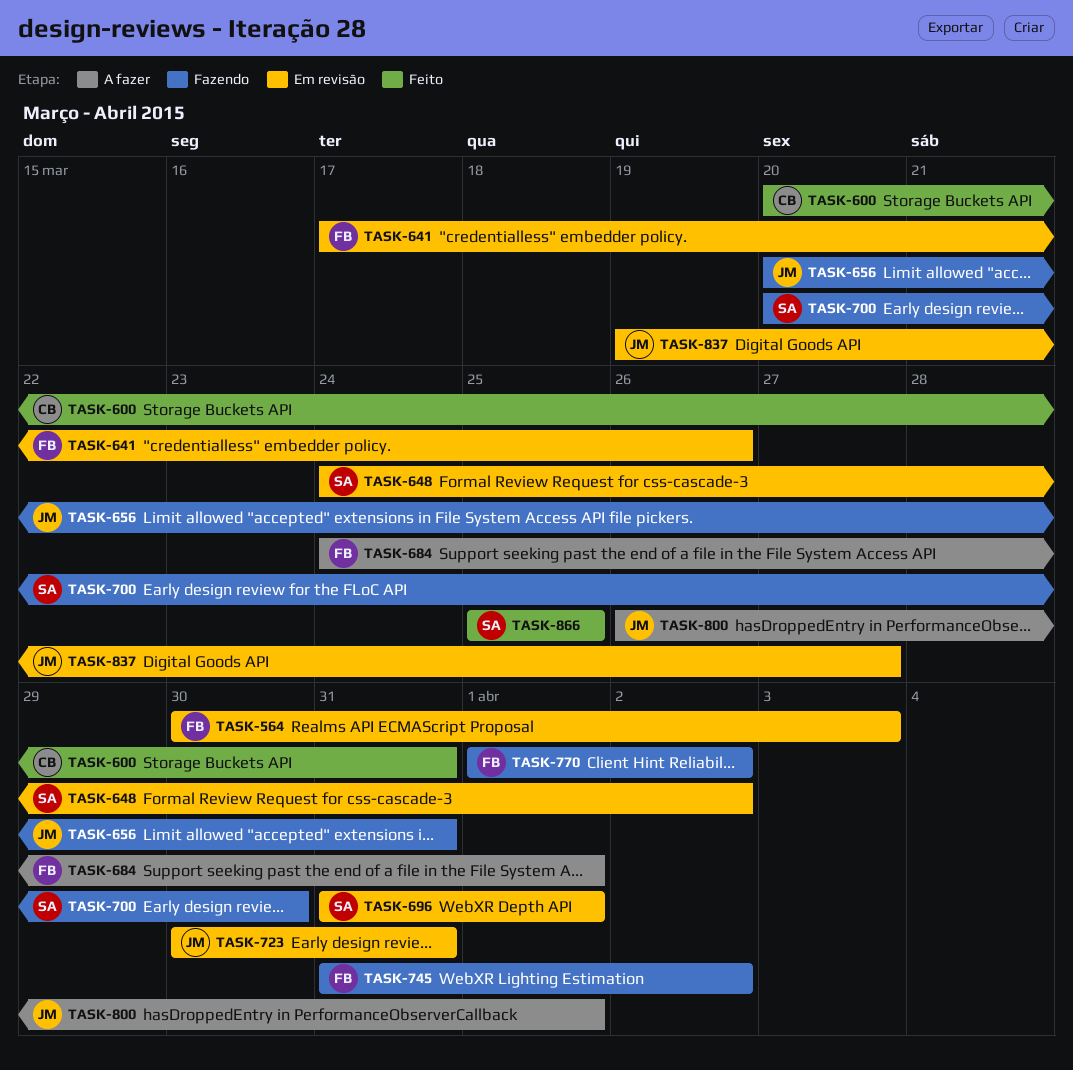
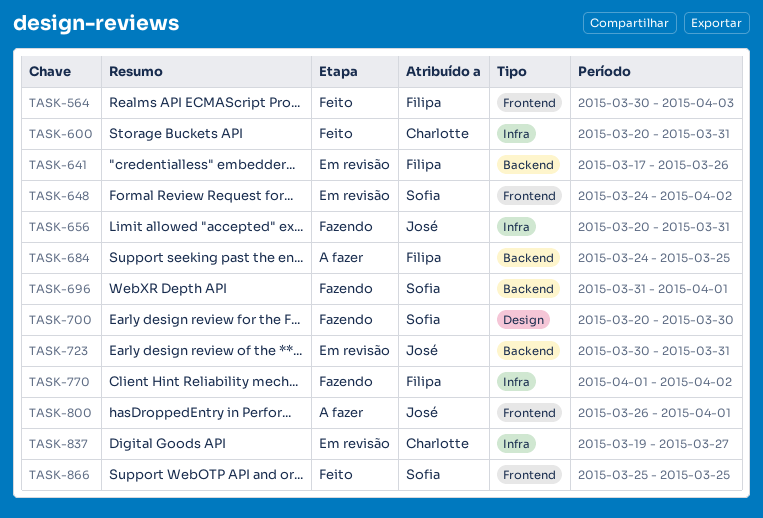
TASK-564, status: Em revisão -> Feito
TASK-684, due: Apr 1 -> Mar 25
TASK-696, status: Em revisão -> Fazendo
TASK-745: present -> none
TASK-837, owner: José -> Charlotte

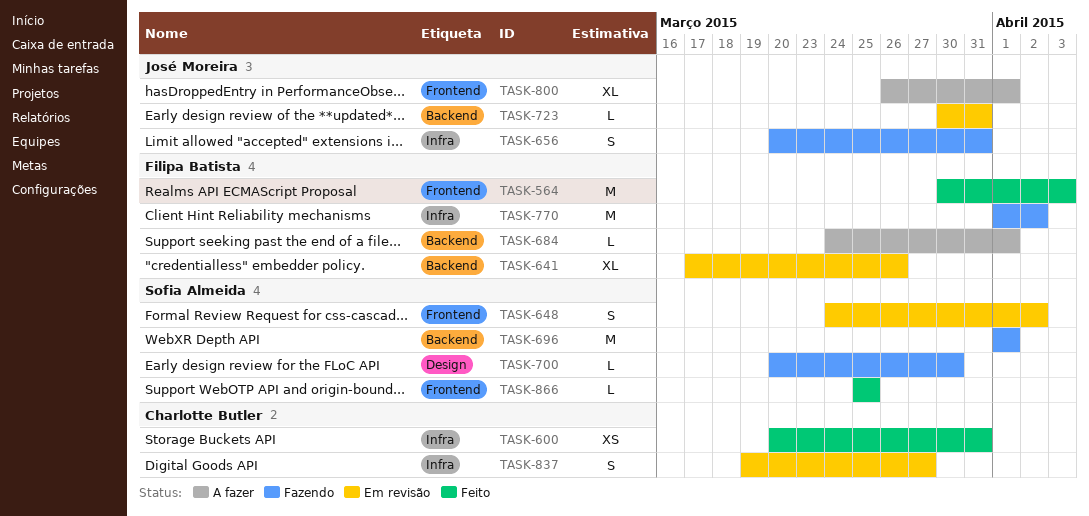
TASK-684, due: Mar 25 -> Apr 1
TASK-696, start: Mar 31 -> Apr 1

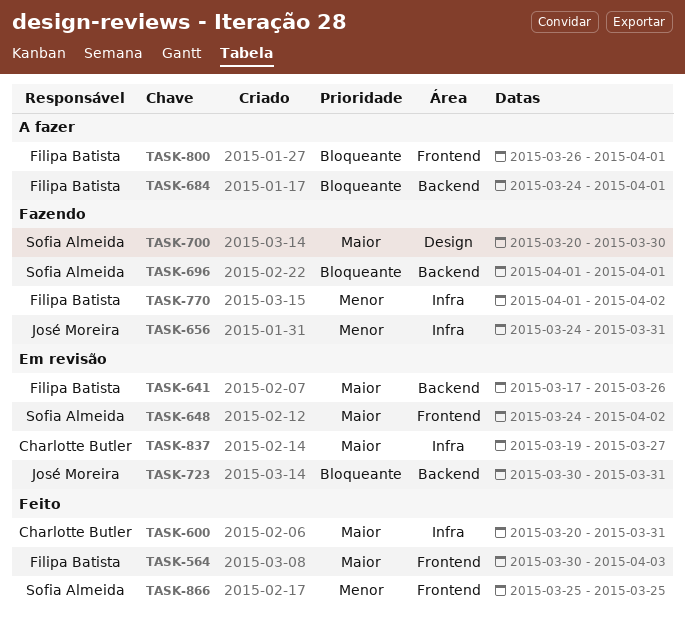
TASK-656, start: Mar 20 -> Mar 24
TASK-800, owner: José Moreira -> Filipa Batista

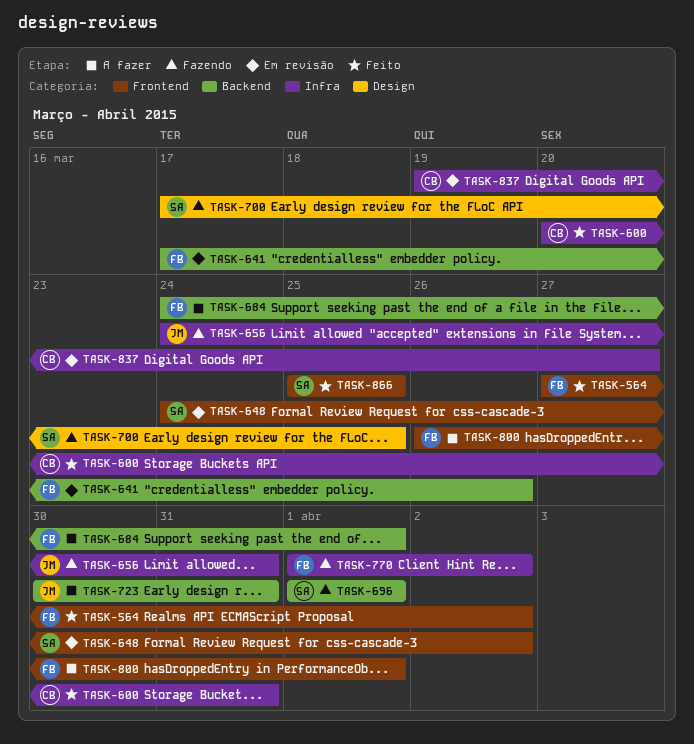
TASK-564, start: Mar 30 -> Mar 27
TASK-564, due: Apr 3 -> Apr 2
TASK-700, start: Mar 20 -> Mar 17
TASK-700, due: Mar 30 -> Mar 25
TASK-723, status: Em revisão -> A fazer

